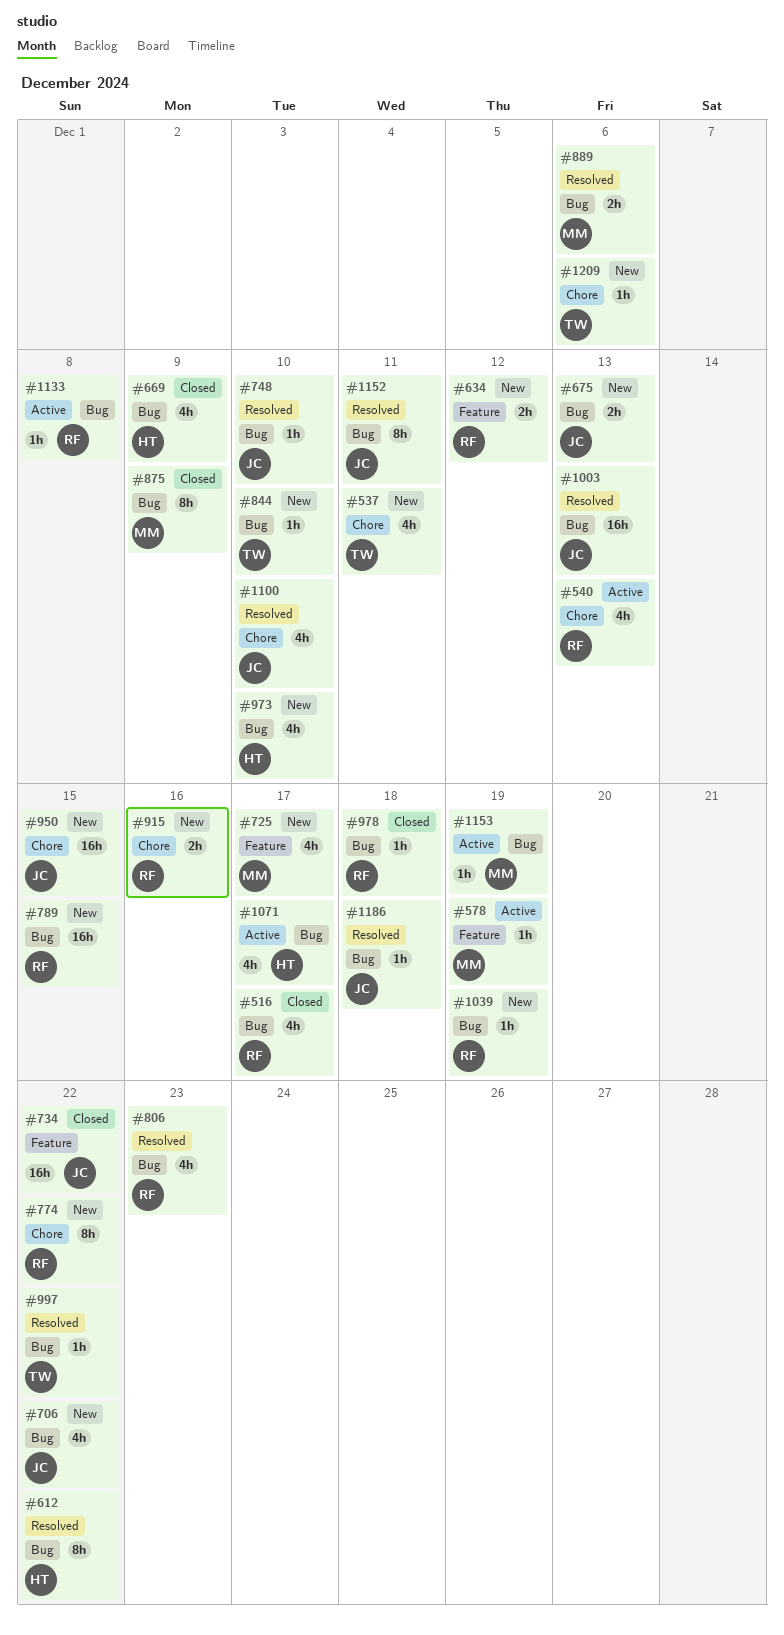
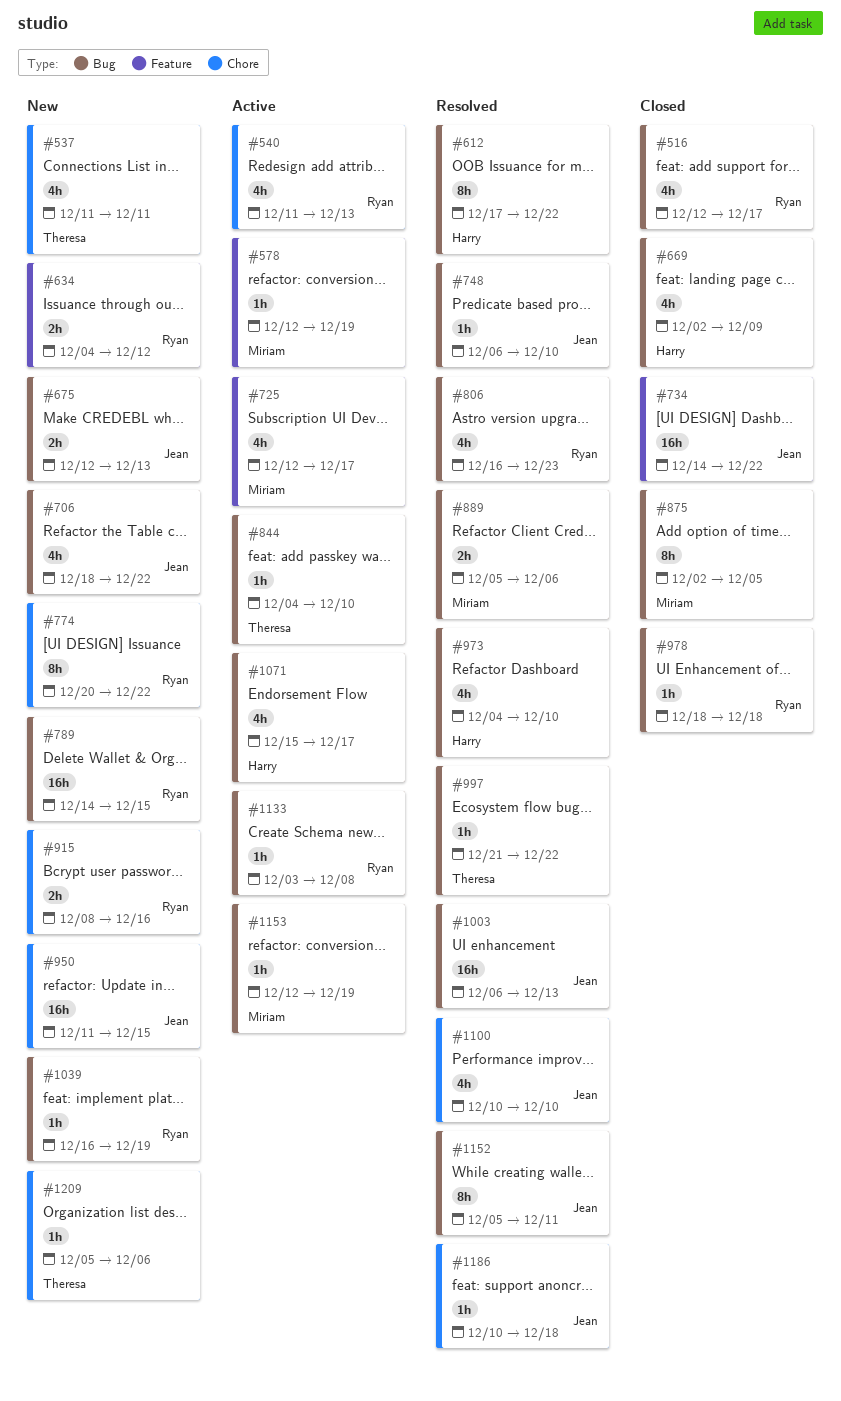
#725, status: New -> Active
#844, status: New -> Active
#875, due: Dec 9 -> Dec 5
#973, status: New -> Resolved
#1186, label: Bug -> Chore

